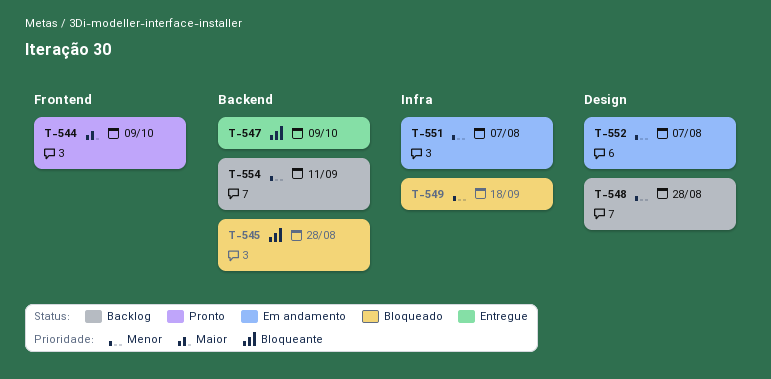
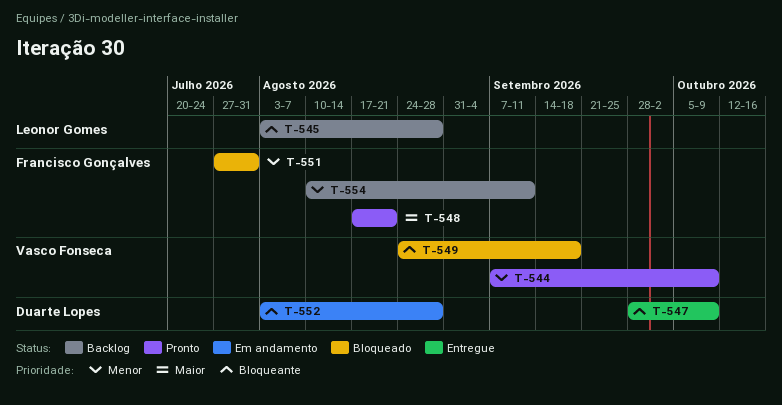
T-544, priority: Maior -> Menor
T-545, status: Bloqueado -> Backlog
T-548, status: Backlog -> Pronto
T-548, priority: Menor -> Maior
T-548, due: Aug 28 -> Aug 21
T-549, priority: Menor -> Bloqueante
T-551, status: Em andamento -> Bloqueado
T-551, due: Aug 7 -> Jul 31
T-552, priority: Menor -> Bloqueante
T-552, due: Aug 7 -> Aug 28

